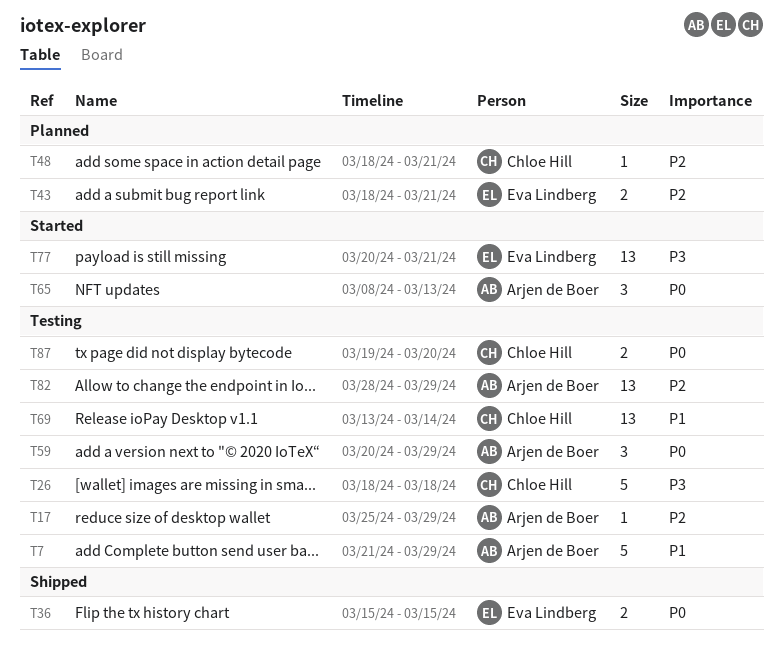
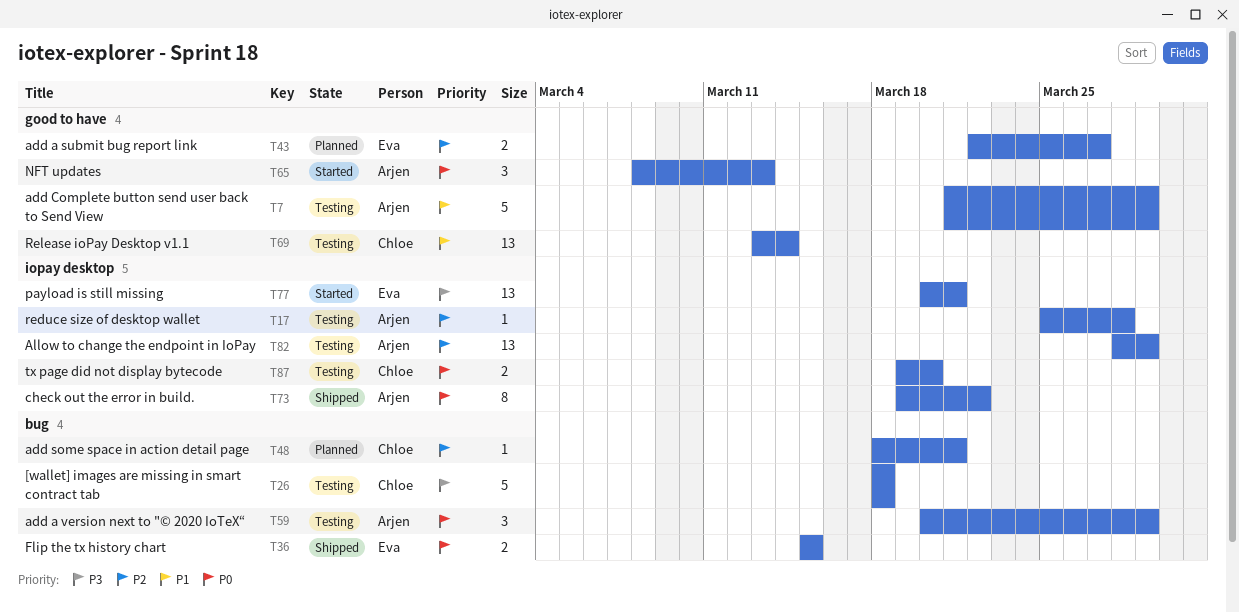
T17, due: Mar 29 -> Mar 28
T43, start: Mar 18 -> Mar 22
T43, due: Mar 21 -> Mar 27
T73: none -> present

